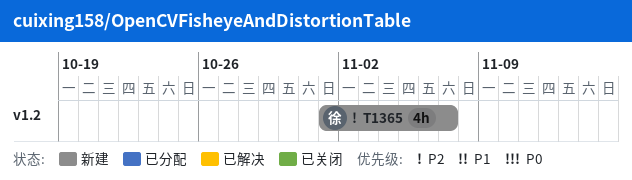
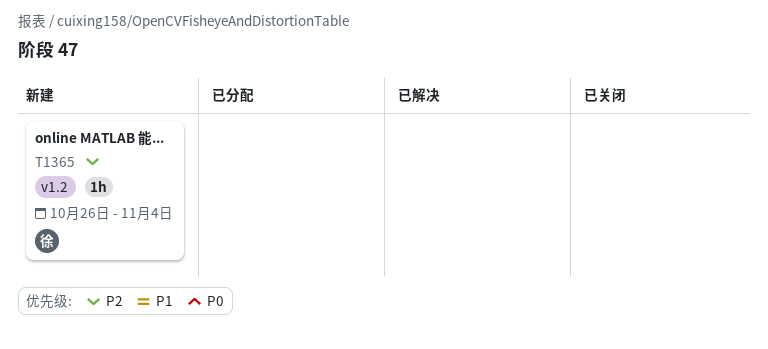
T1365, estimate: 4h -> 1h
T1365, start: Nov 1 -> Oct 26
T1365, due: Nov 7 -> Nov 4

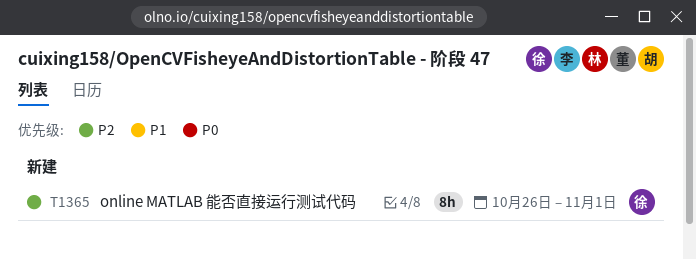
T1365, estimate: 1h -> 8h
T1365, due: Nov 4 -> Nov 1

